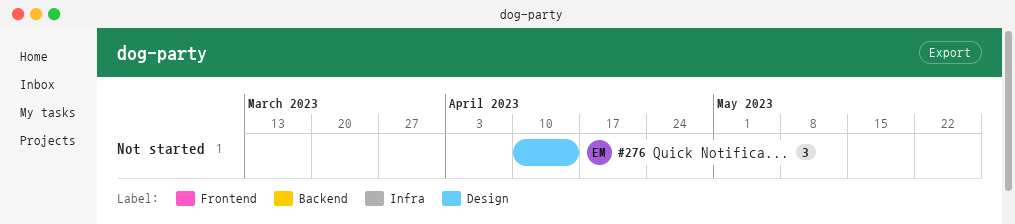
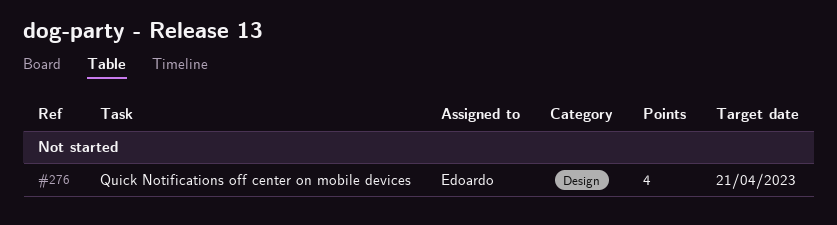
#276, estimate: 3 -> 4
#276, due: Apr 14 -> Apr 21

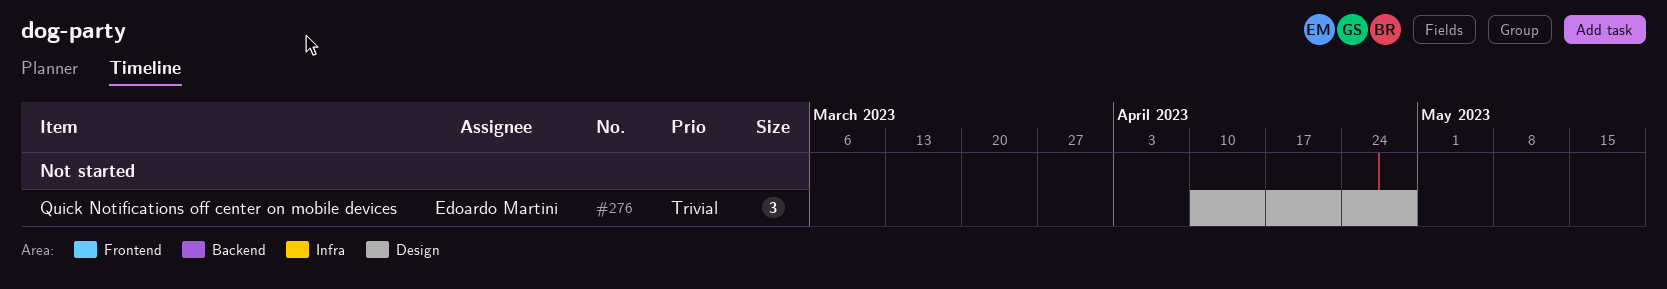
#276, estimate: 4 -> 3
#276, due: Apr 21 -> Apr 28

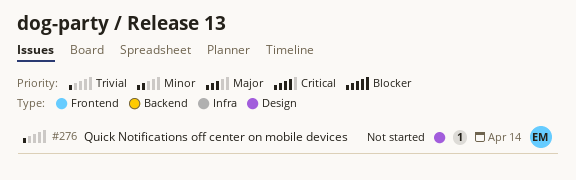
#276, estimate: 3 -> 1
#276, due: Apr 28 -> Apr 14

